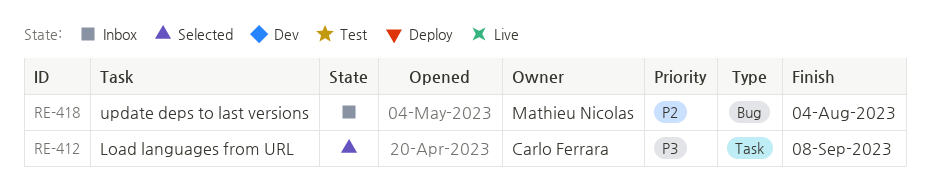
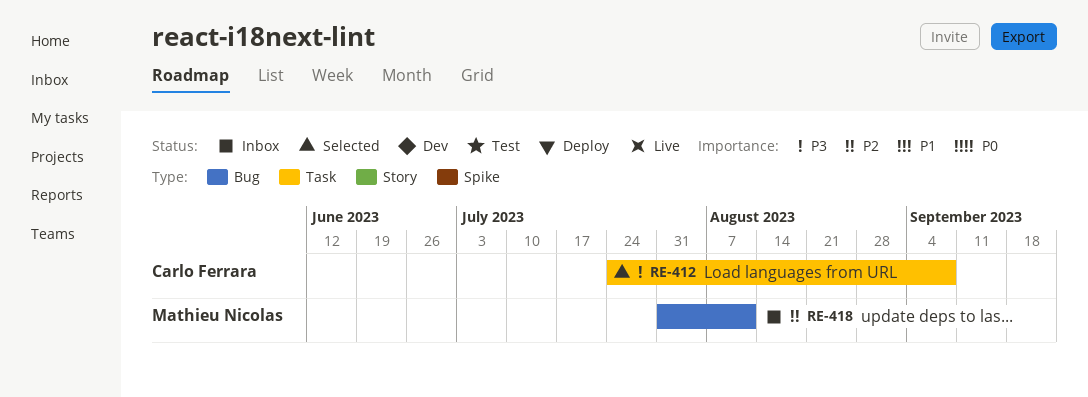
RE-418, due: Aug 4 -> Aug 11

